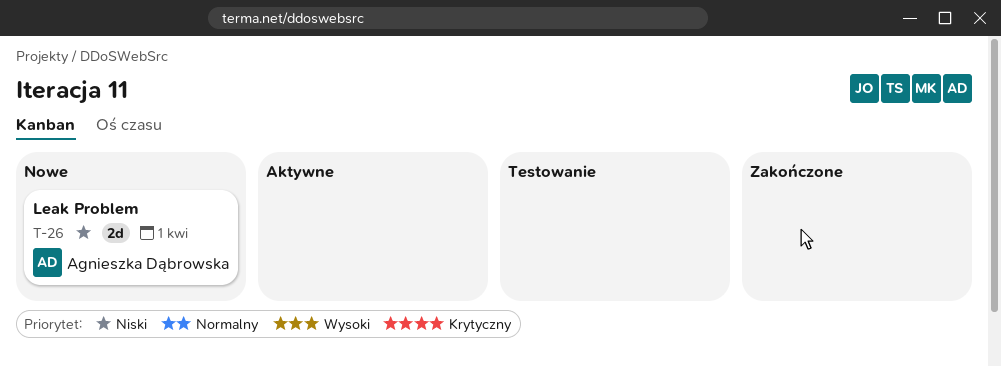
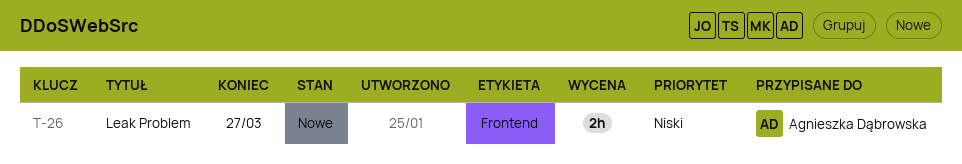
T-26, estimate: 2d -> 2h
T-26, due: Apr 1 -> Mar 27

